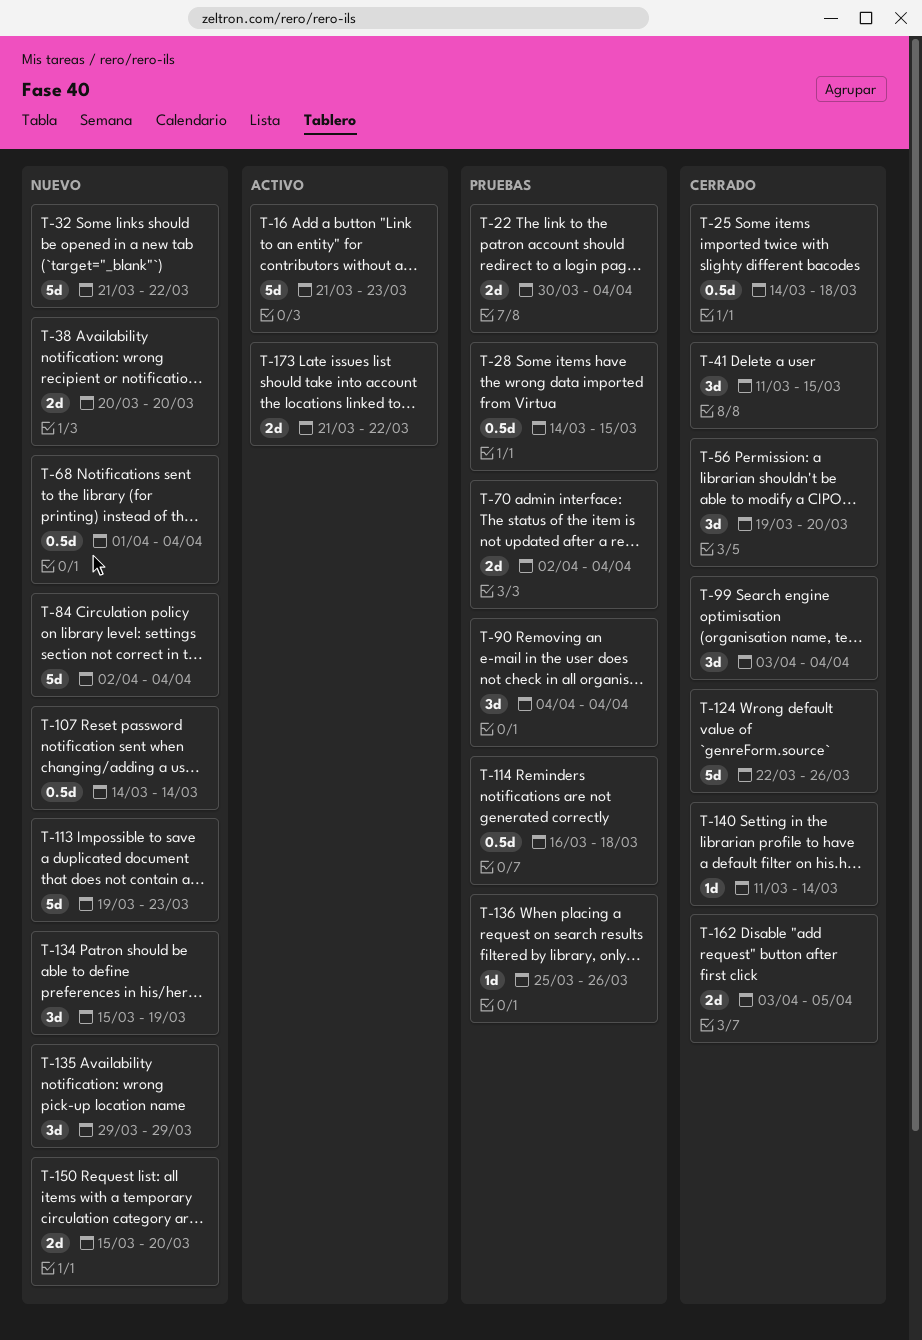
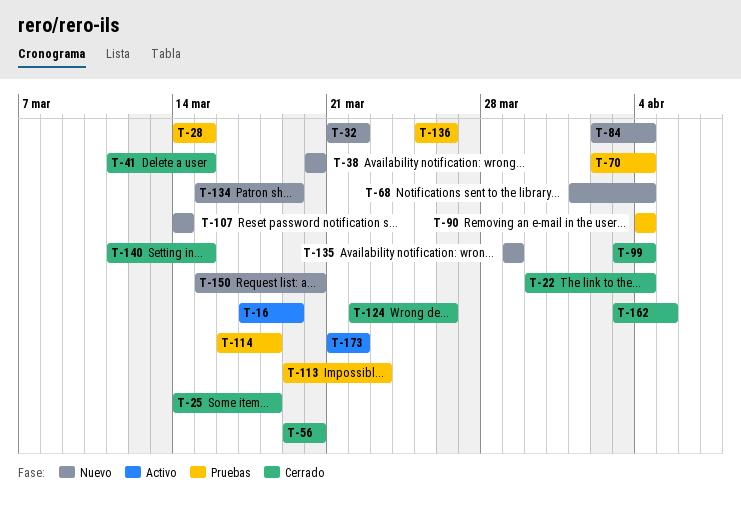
T-16, start: Mar 21 -> Mar 17
T-16, due: Mar 23 -> Mar 19
T-22, status: Pruebas -> Cerrado
T-113, status: Nuevo -> Pruebas
T-140, due: Mar 14 -> Mar 15

